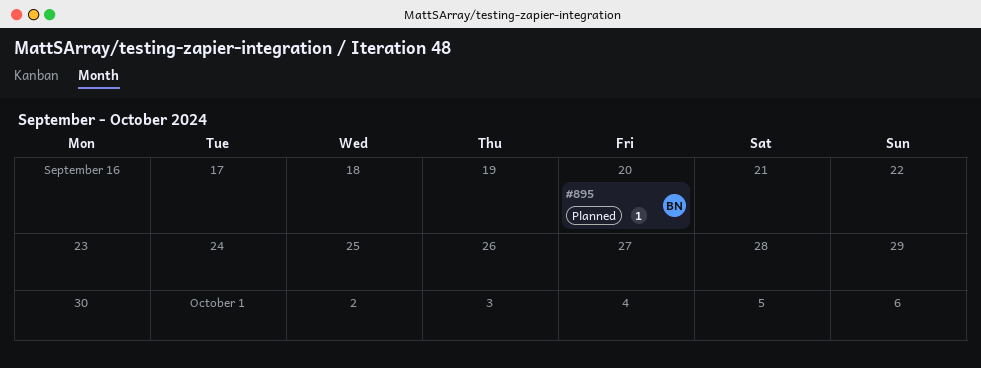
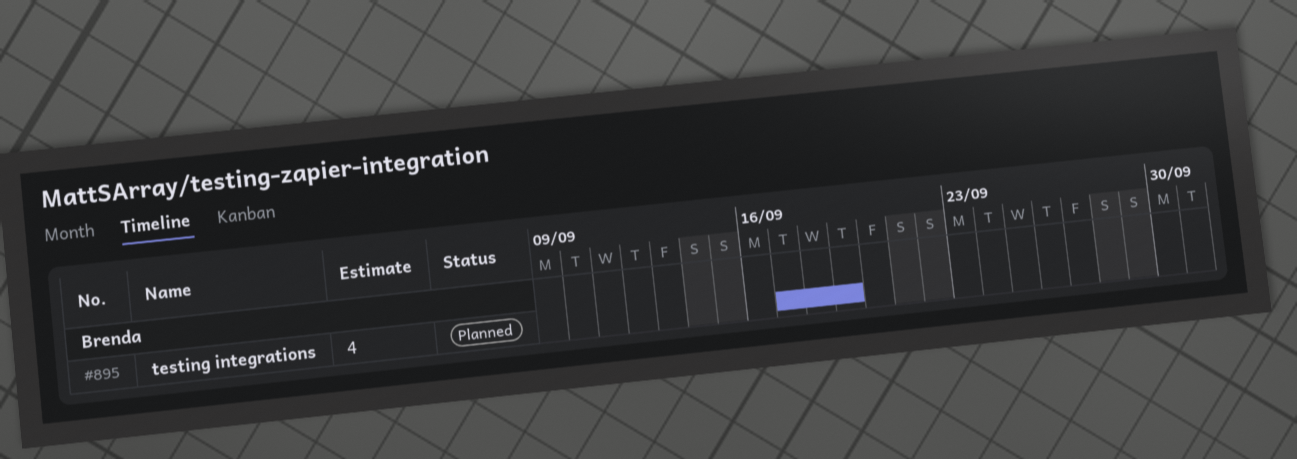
#895, estimate: 1 -> 4
#895, due: Sep 20 -> Sep 19

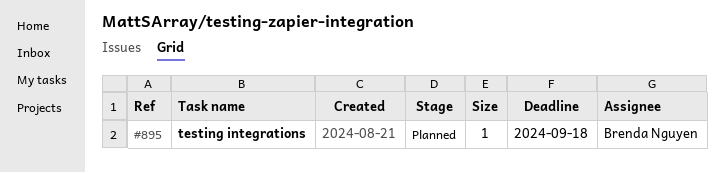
#895, estimate: 4 -> 1
#895, due: Sep 19 -> Sep 18

